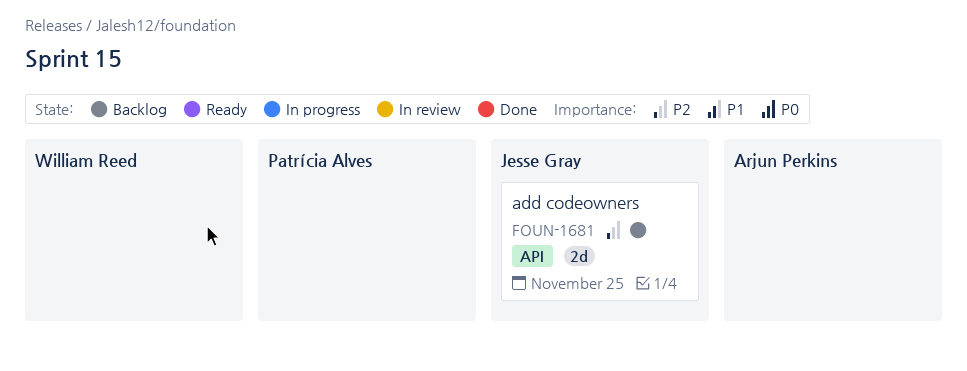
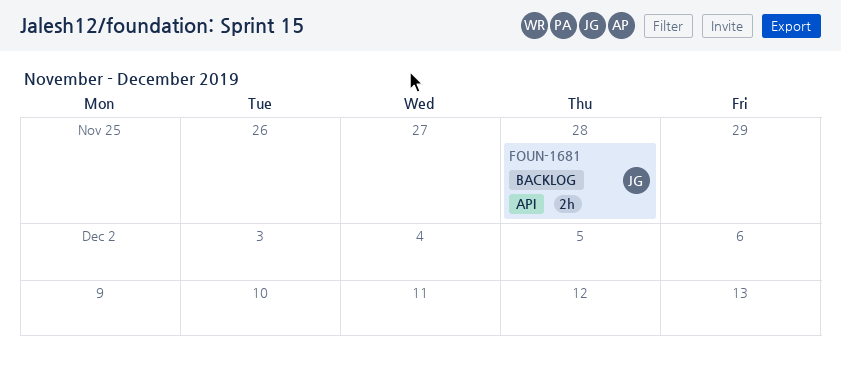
FOUN-1681, estimate: 2d -> 2h
FOUN-1681, due: Nov 25 -> Nov 28

